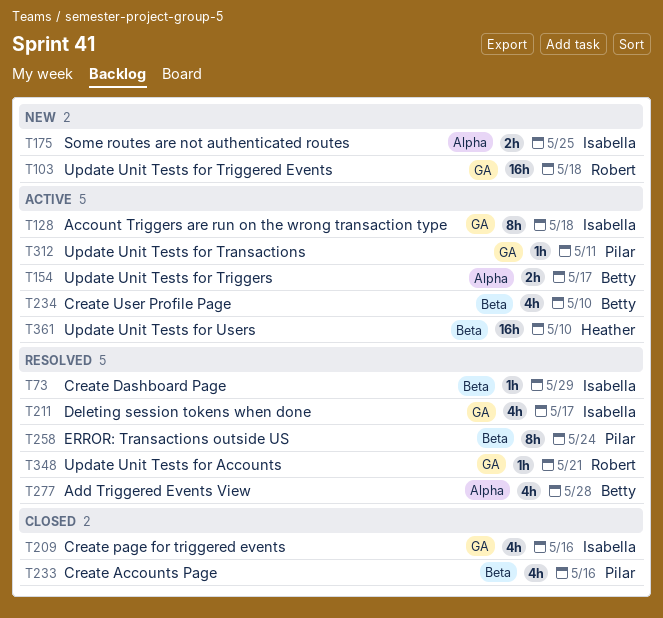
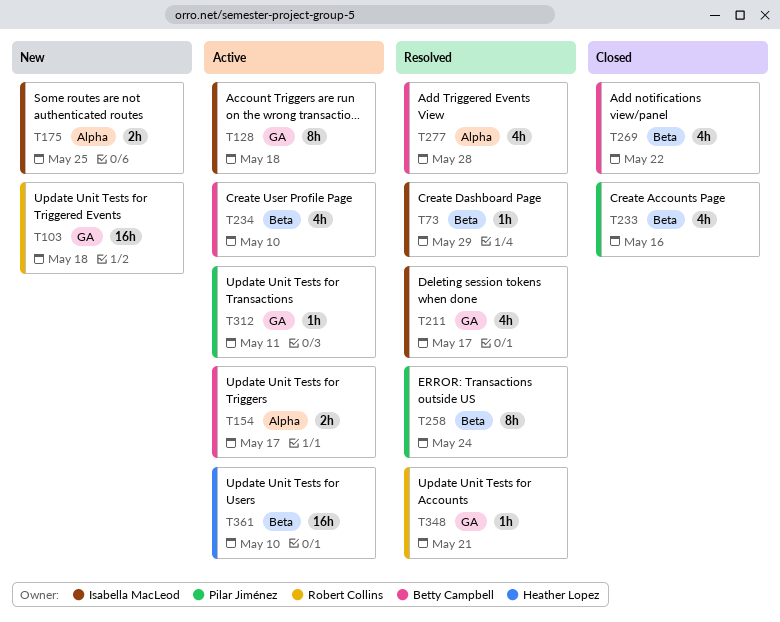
T209: present -> none
T269: none -> present

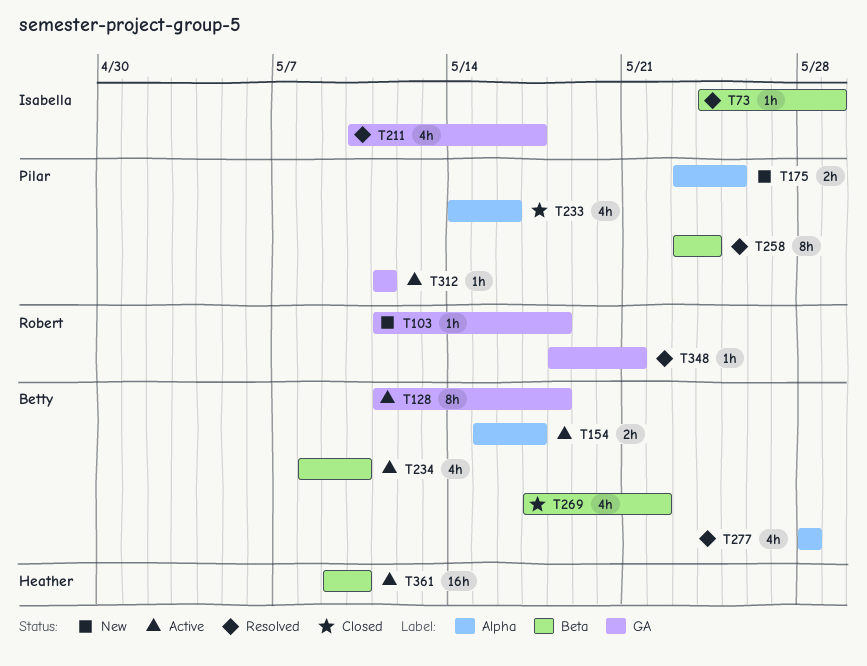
T103, estimate: 16h -> 1h
T128, owner: Isabella MacLeod -> Betty Campbell
T175, owner: Isabella MacLeod -> Pilar Jiménez
T233, label: Beta -> Alpha

